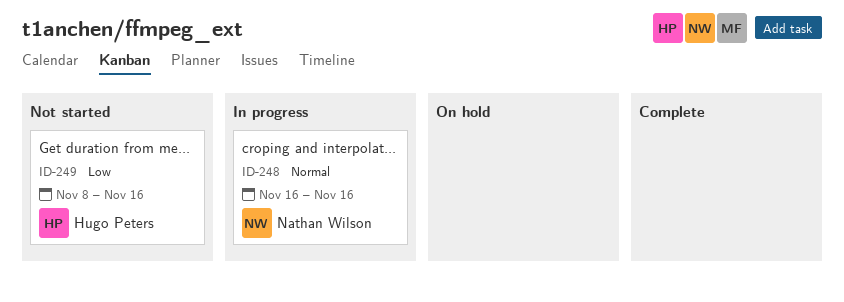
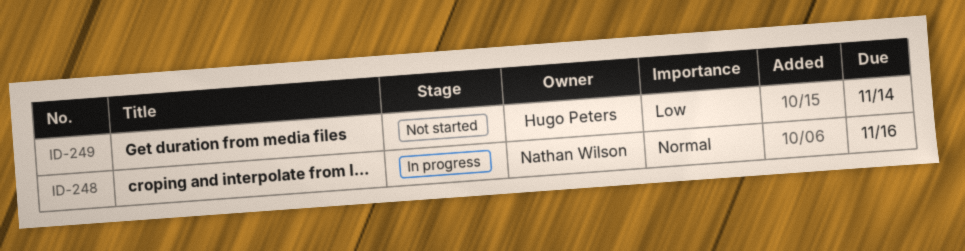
ID-249, due: Nov 16 -> Nov 14

